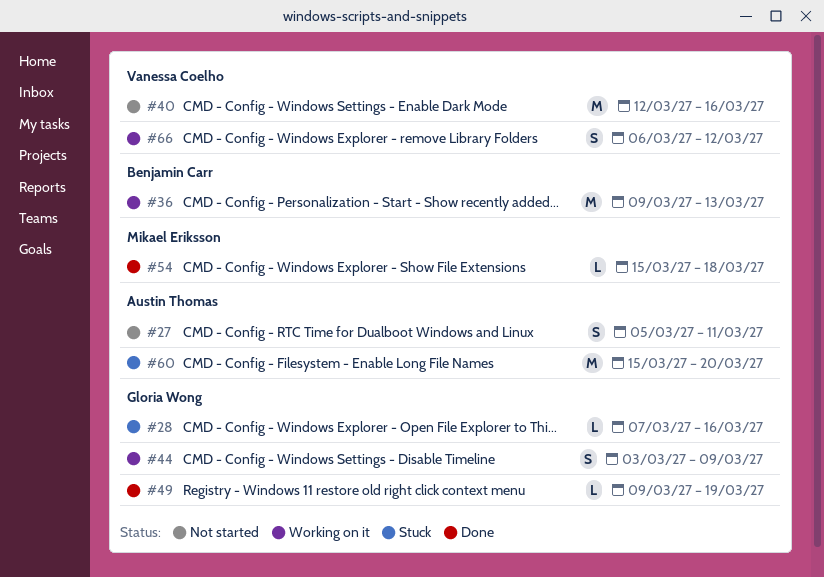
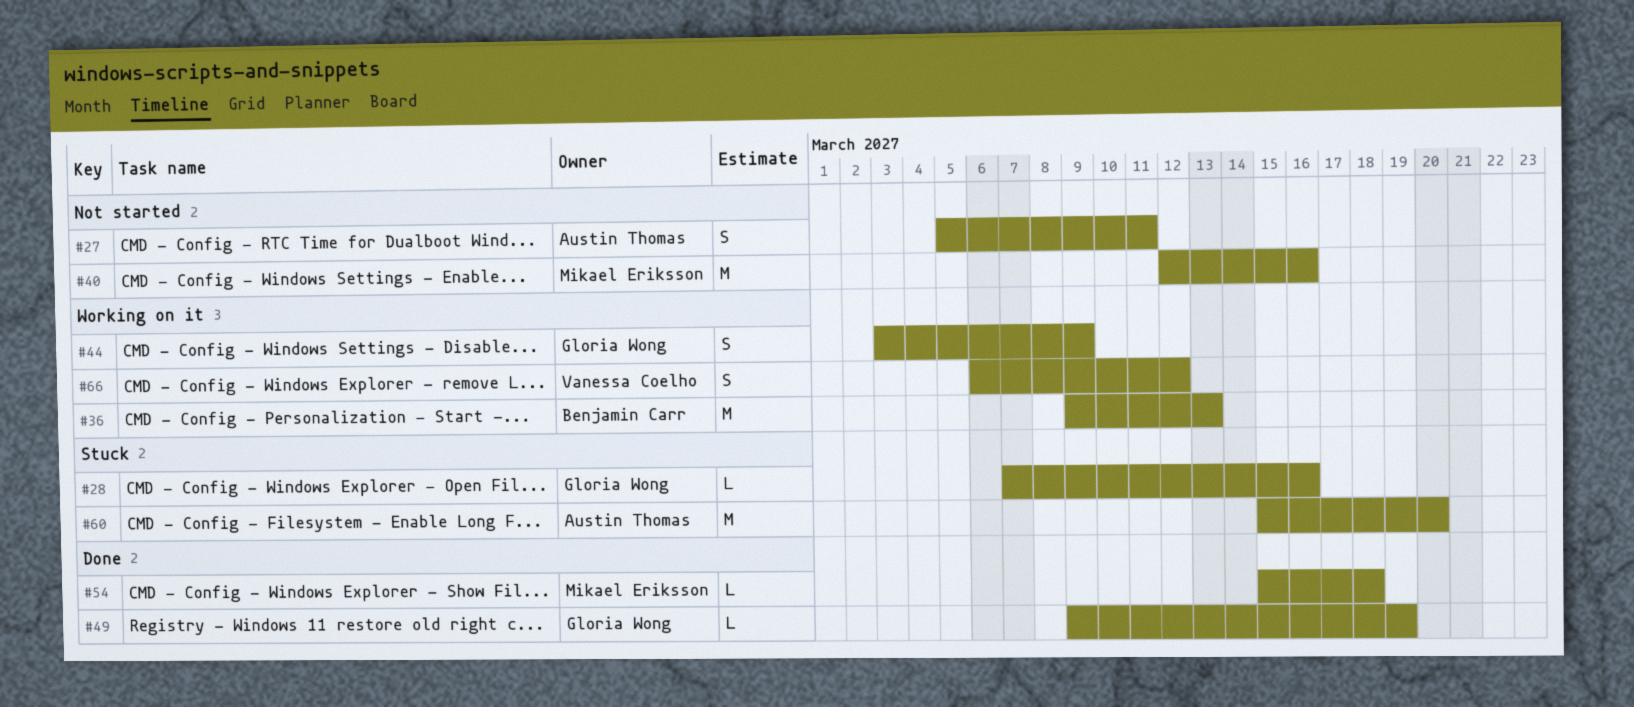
#40, owner: Vanessa Coelho -> Mikael Eriksson

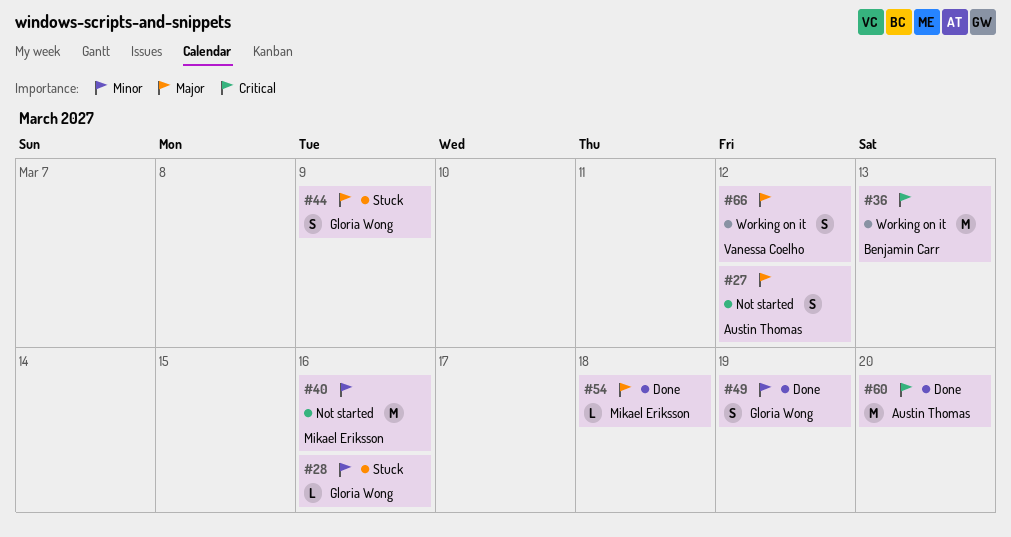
#27, due: Mar 11 -> Mar 12
#44, status: Working on it -> Stuck
#49, estimate: L -> S
#60, status: Stuck -> Done

